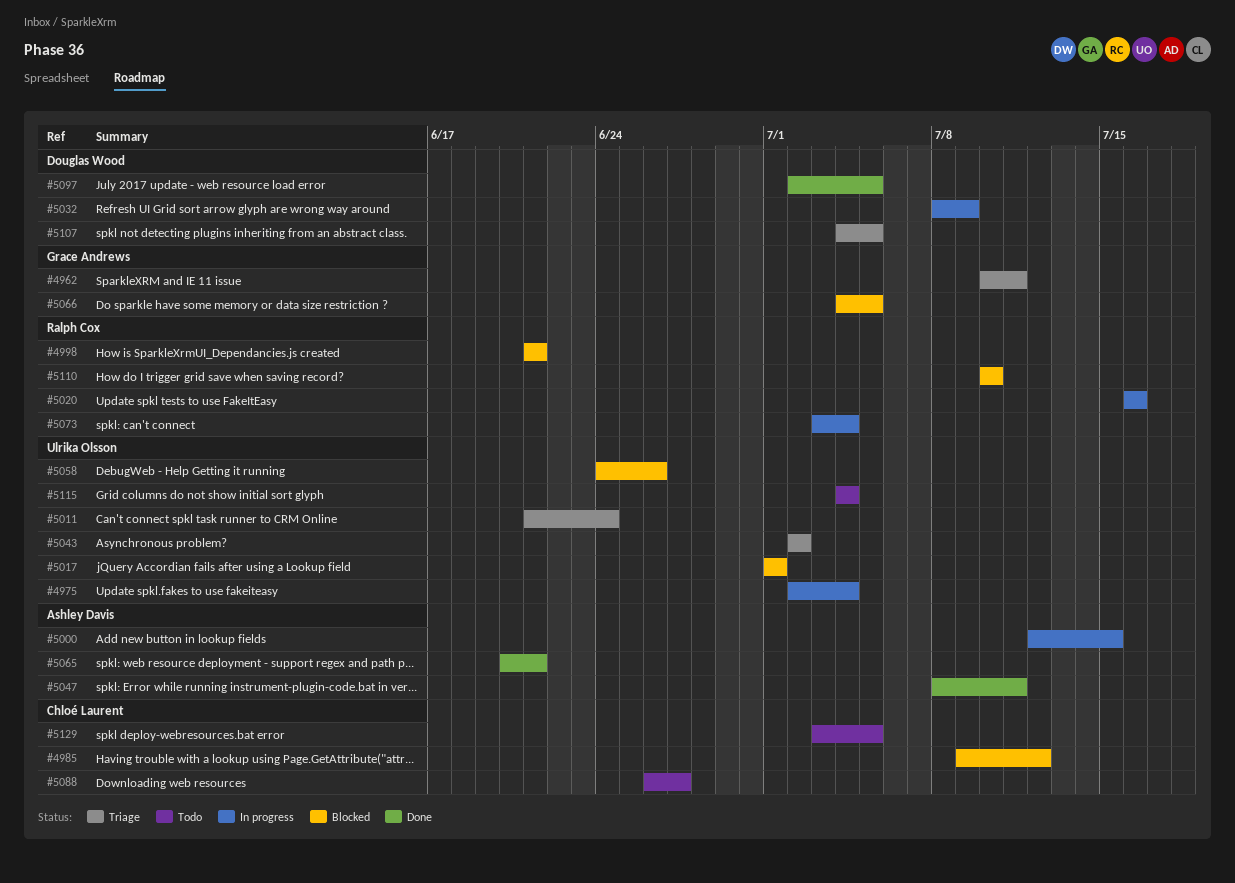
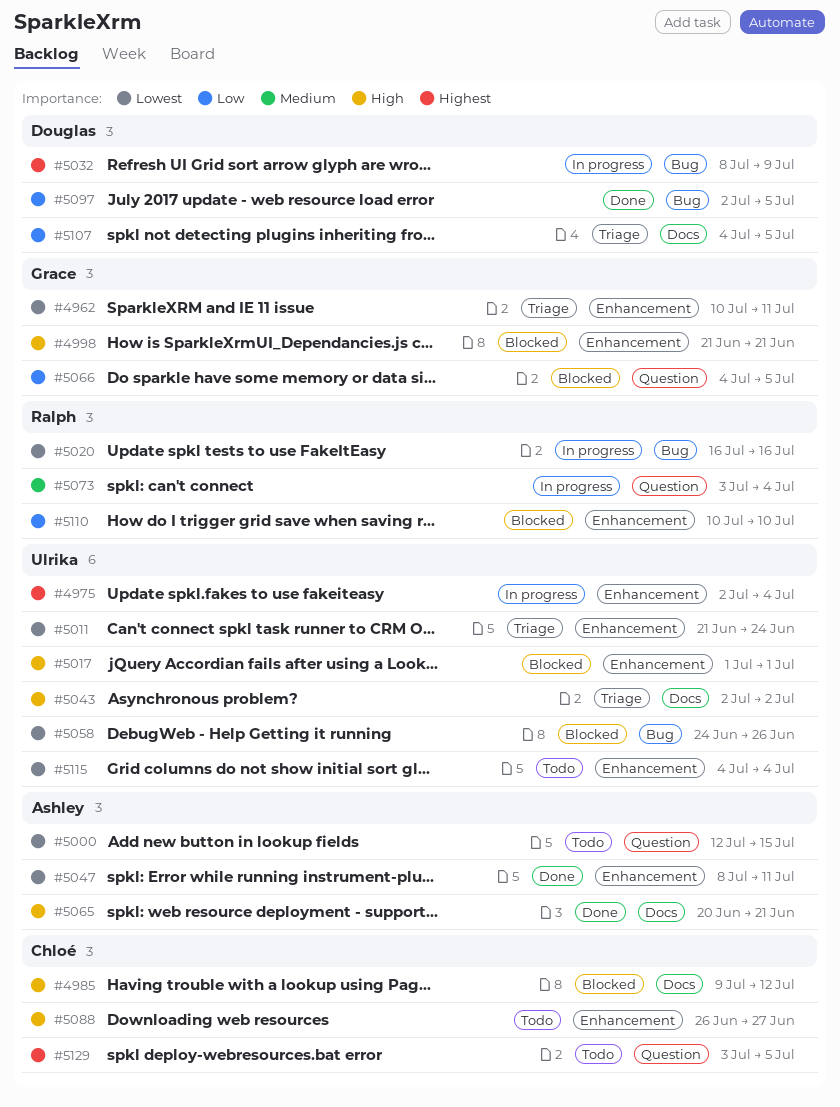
#4998, owner: Ralph Cox -> Grace Andrews
#5000, status: In progress -> Todo

